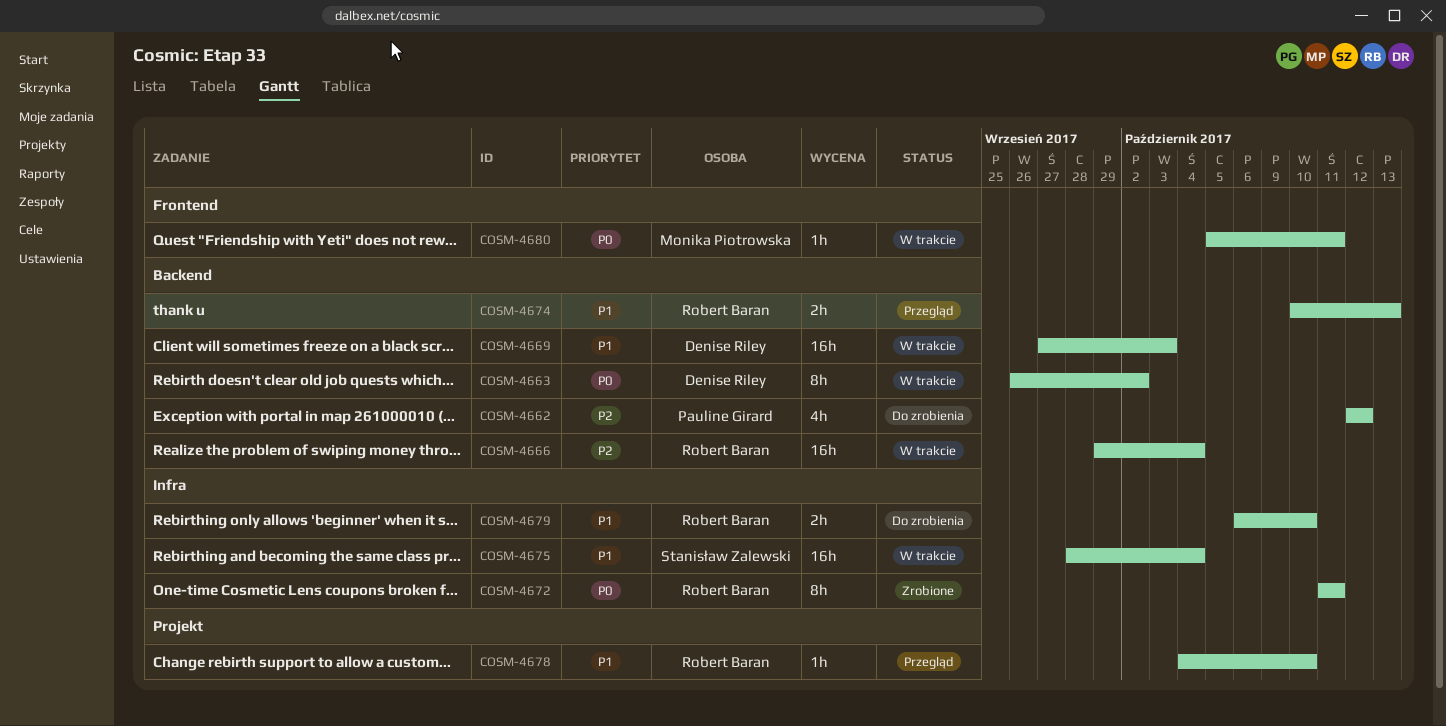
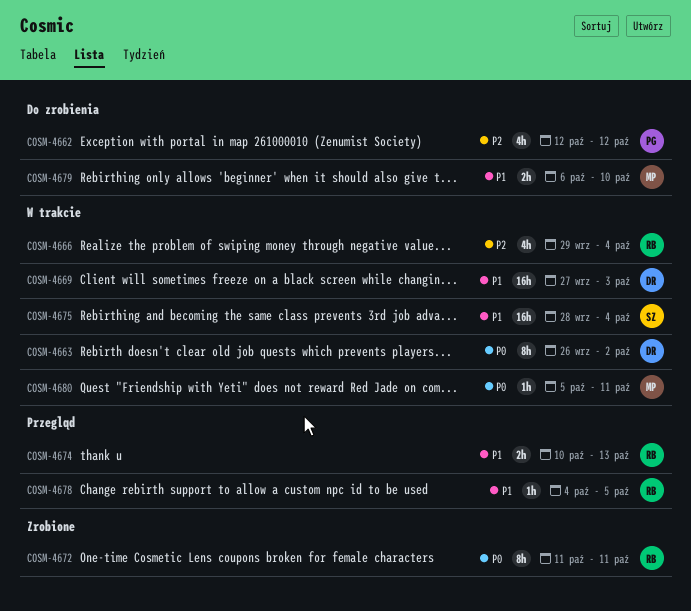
COSM-4666, estimate: 16h -> 4h
COSM-4678, due: Oct 10 -> Oct 5
COSM-4679, owner: Robert Baran -> Monika Piotrowska

